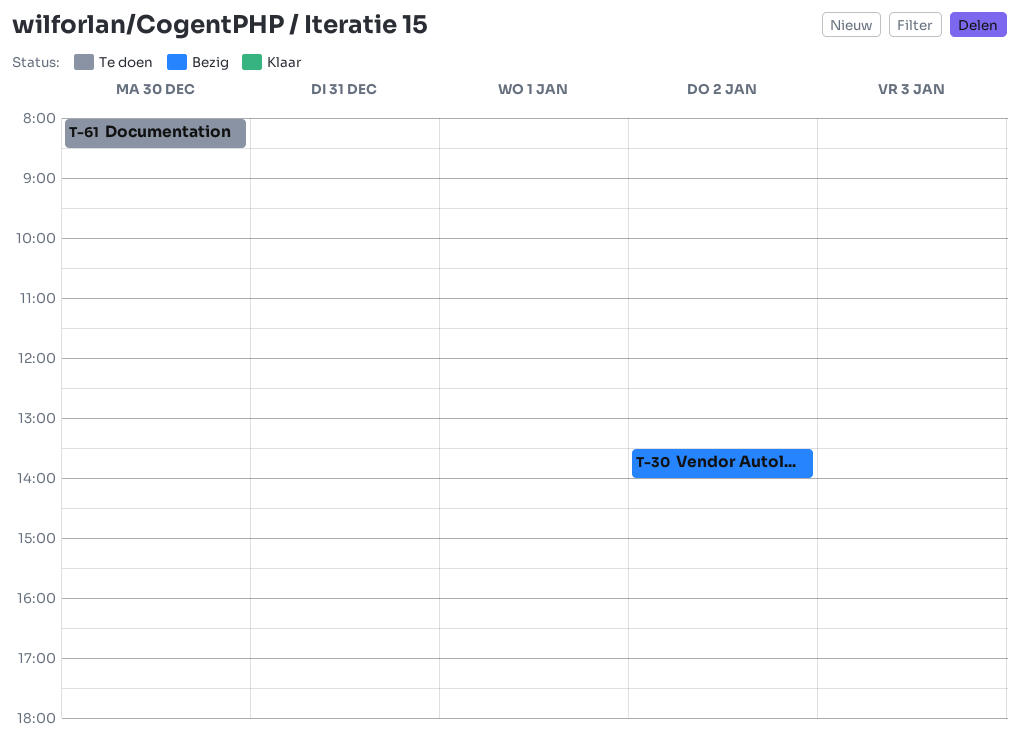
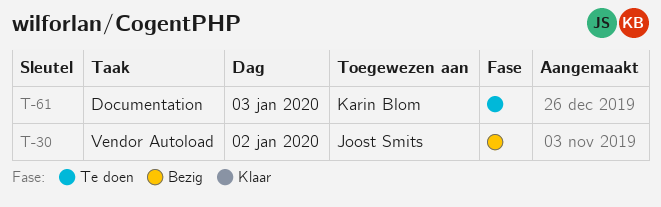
T-61, day: Dec 30 -> Jan 3

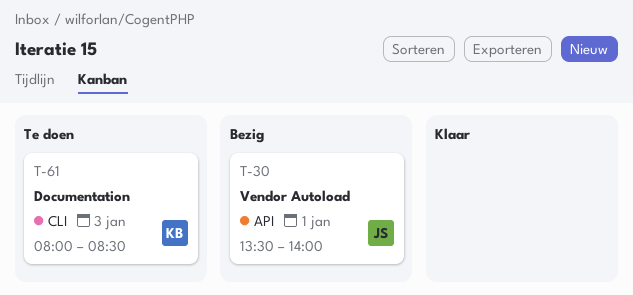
T-30, day: Jan 2 -> Jan 1

